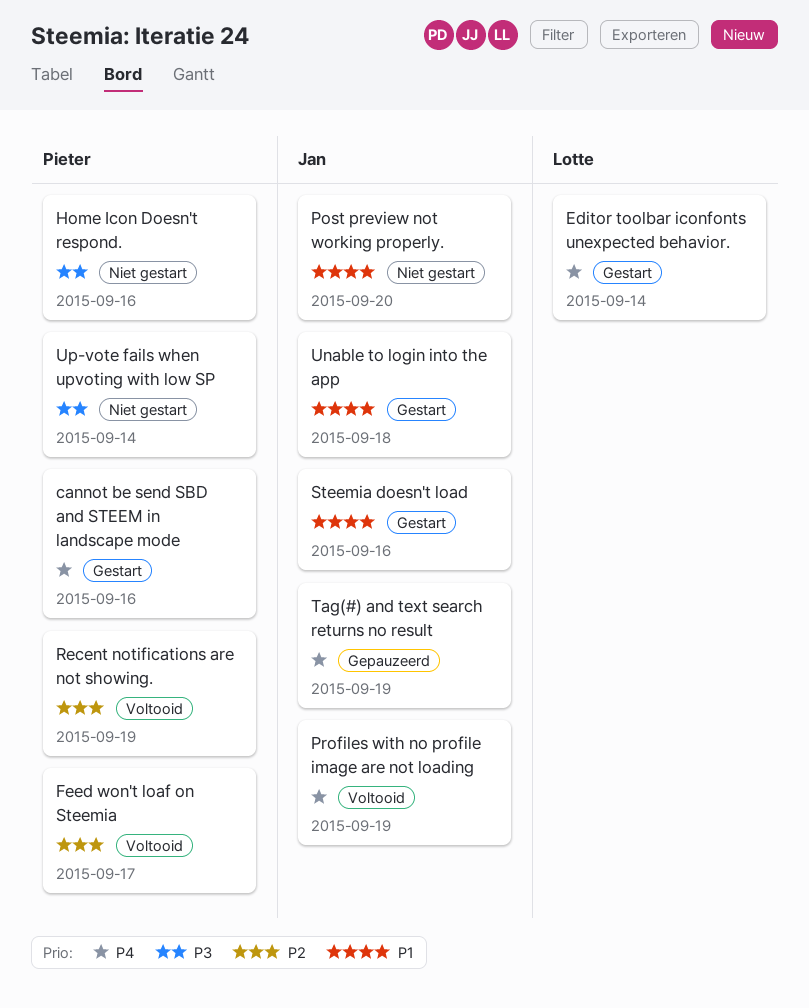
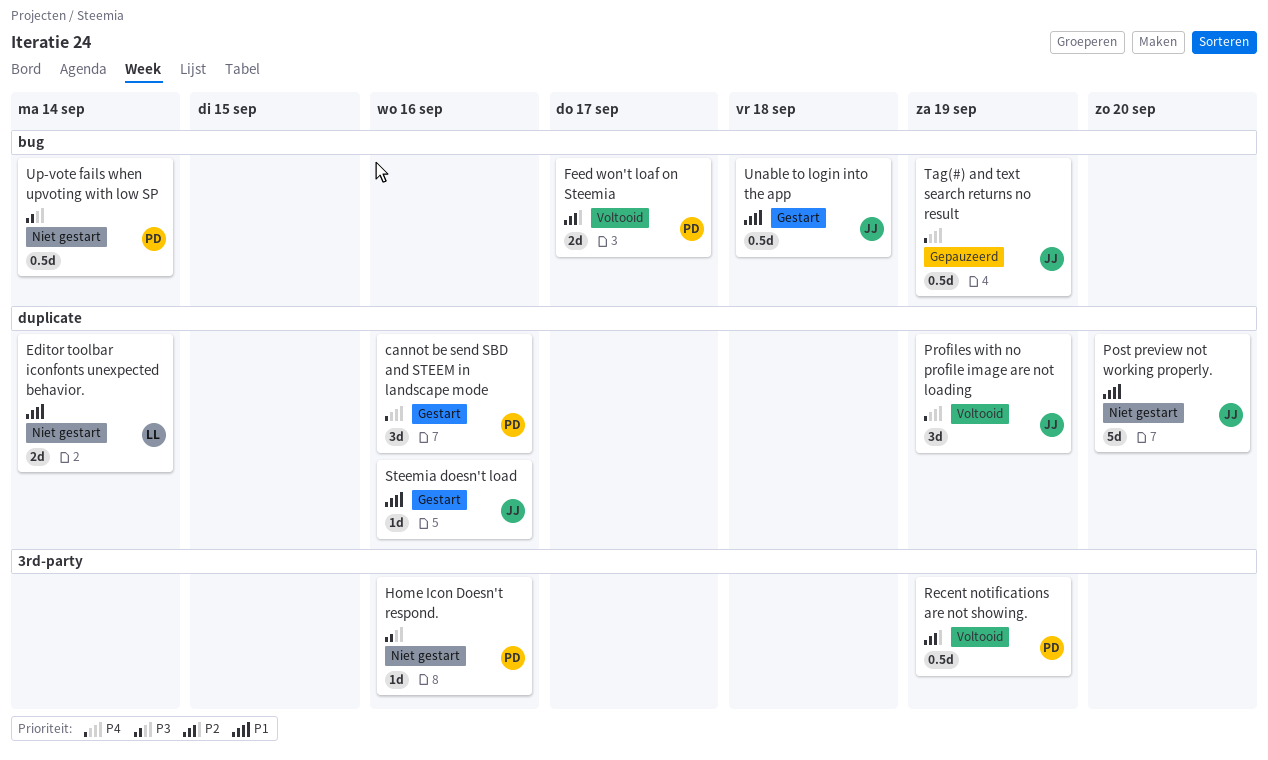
Editor toolbar iconfonts unexpected behavior., status: Gestart -> Niet gestart
Editor toolbar iconfonts unexpected behavior., priority: P4 -> P1

